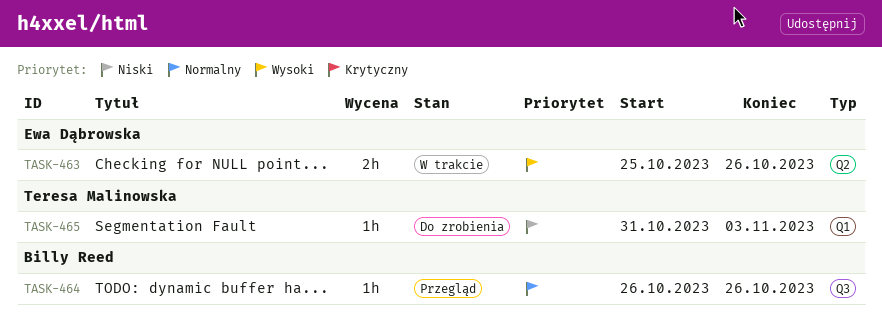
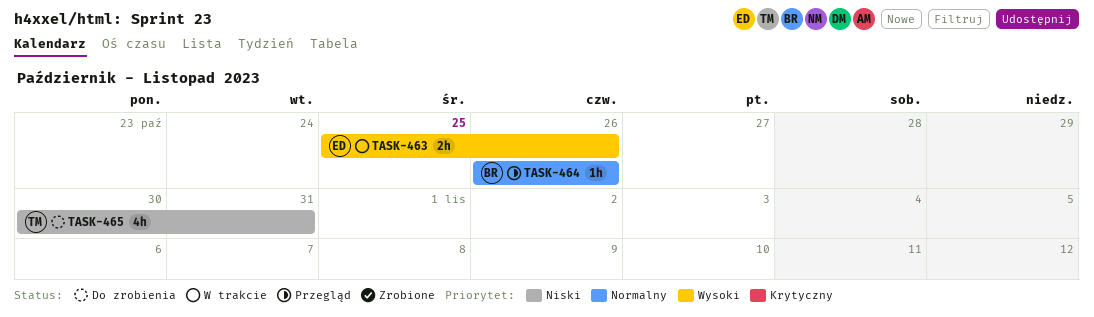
TASK-465, estimate: 1h -> 4h
TASK-465, start: Oct 31 -> Oct 30
TASK-465, due: Nov 3 -> Oct 31

